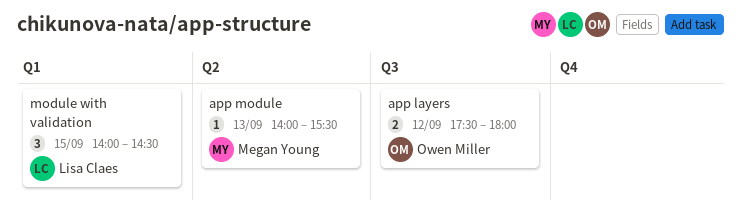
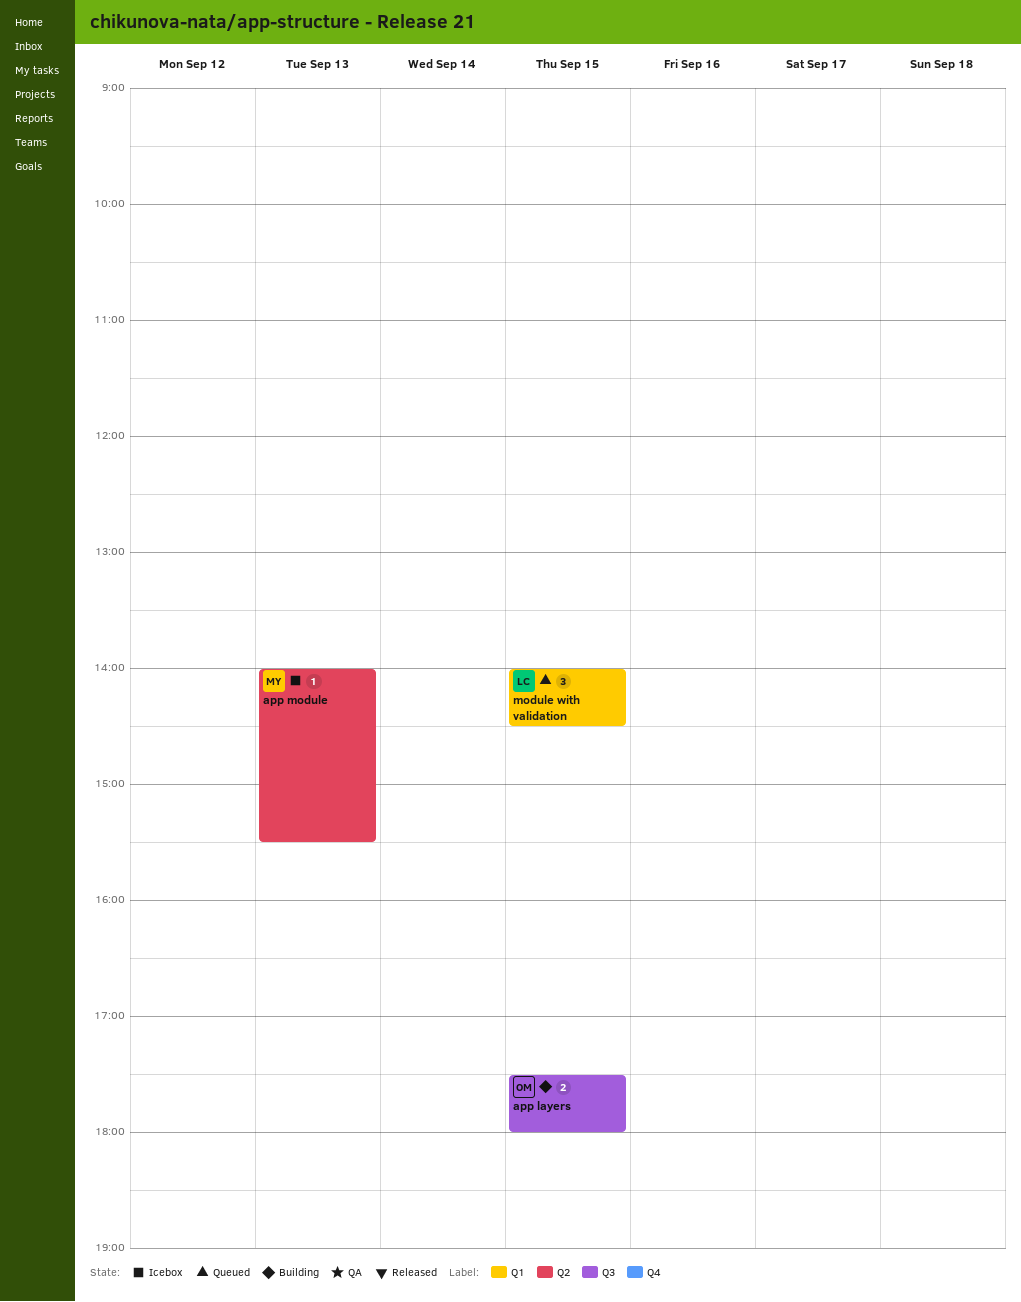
app layers, day: Sep 12 -> Sep 15

